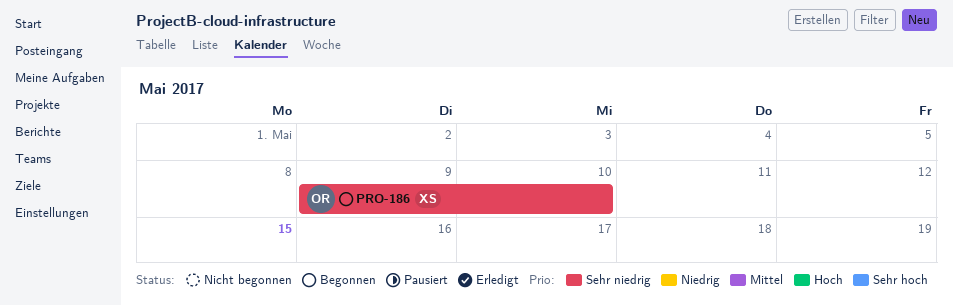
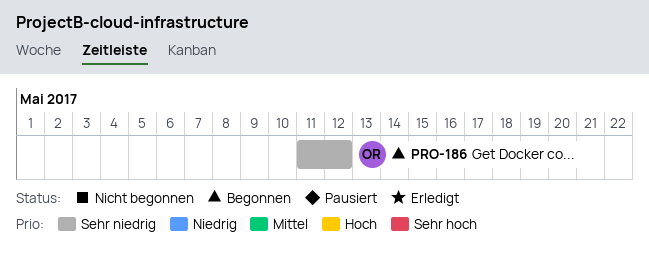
PRO-186, start: May 9 -> May 11
PRO-186, due: May 10 -> May 12

